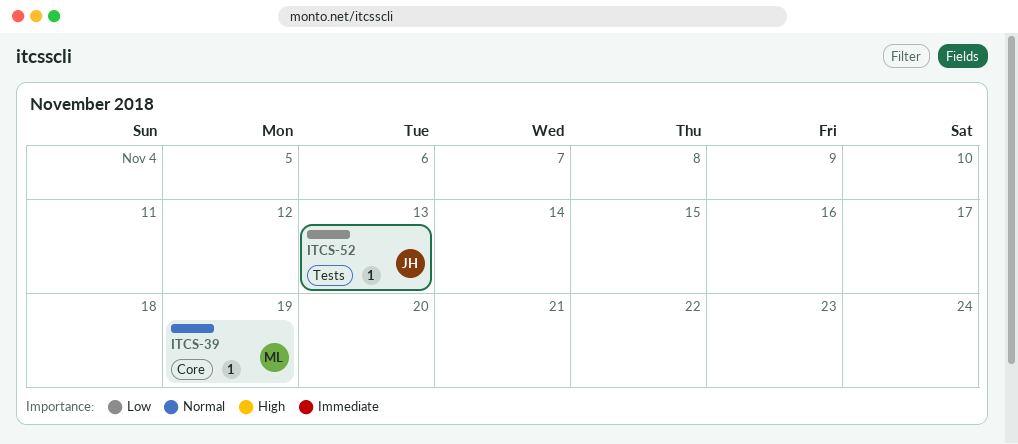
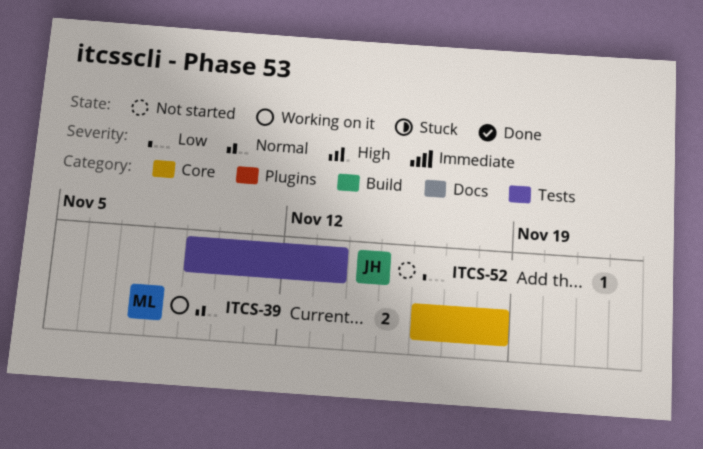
ITCS-39, estimate: 1 -> 2
ITCS-39, due: Nov 19 -> Nov 18

